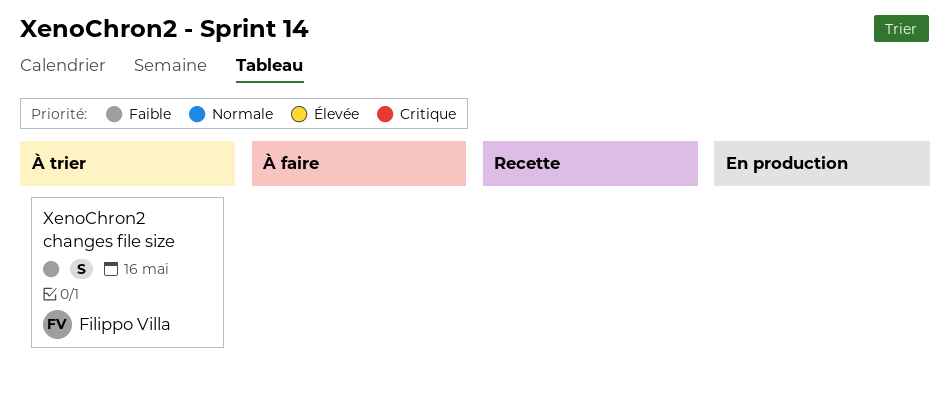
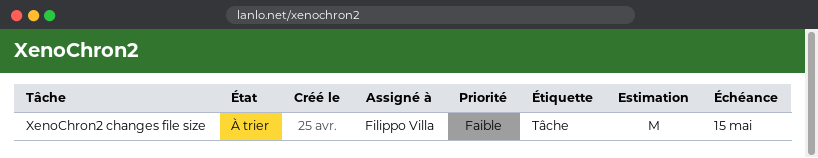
XenoChron2 changes file size, estimate: S -> M
XenoChron2 changes file size, due: May 16 -> May 15

